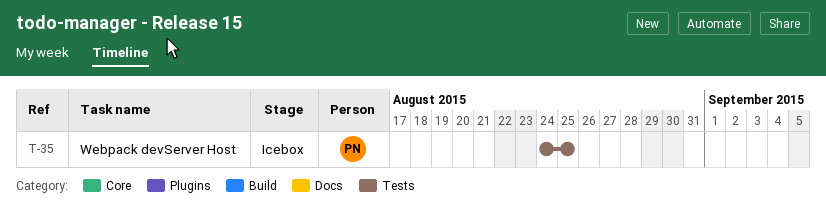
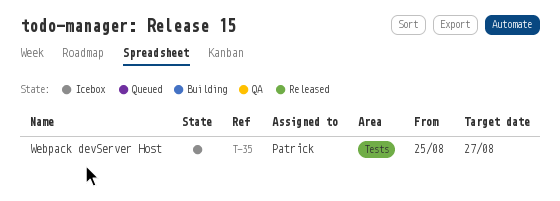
T-35, start: Aug 24 -> Aug 25
T-35, due: Aug 25 -> Aug 27

